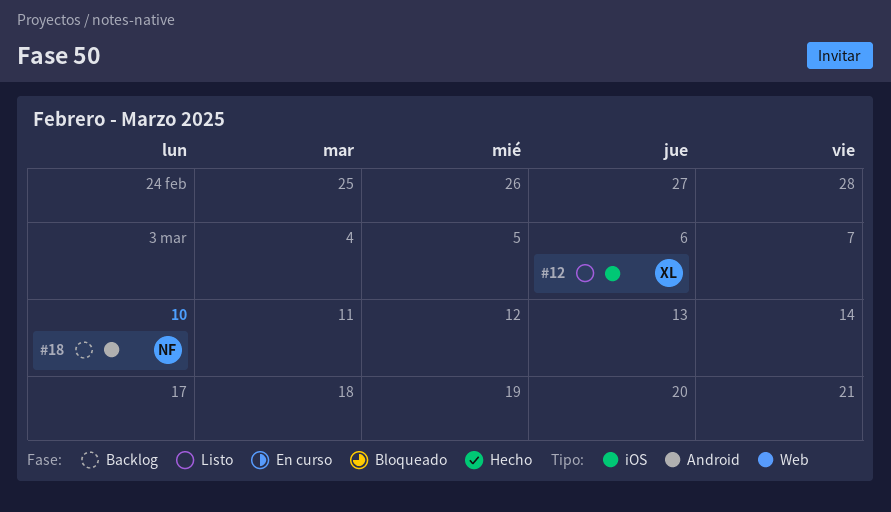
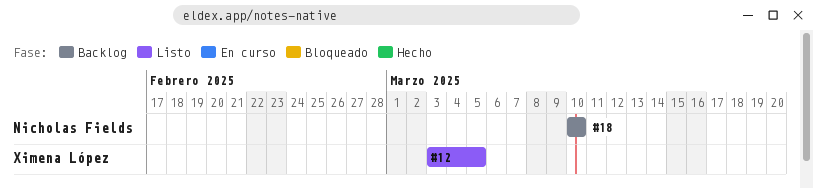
#12, due: Mar 6 -> Mar 5

